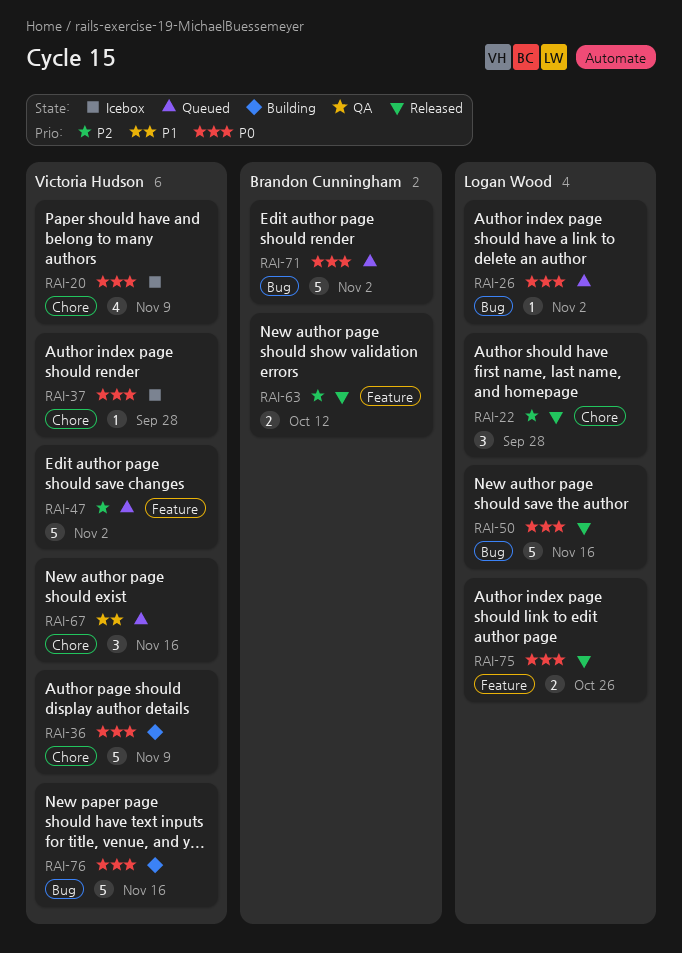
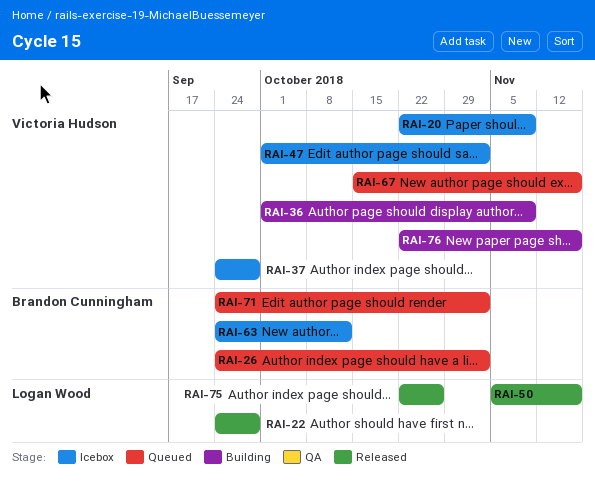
RAI-26, owner: Logan Wood -> Brandon Cunningham
RAI-47, status: Queued -> Icebox
RAI-63, status: Released -> Icebox

